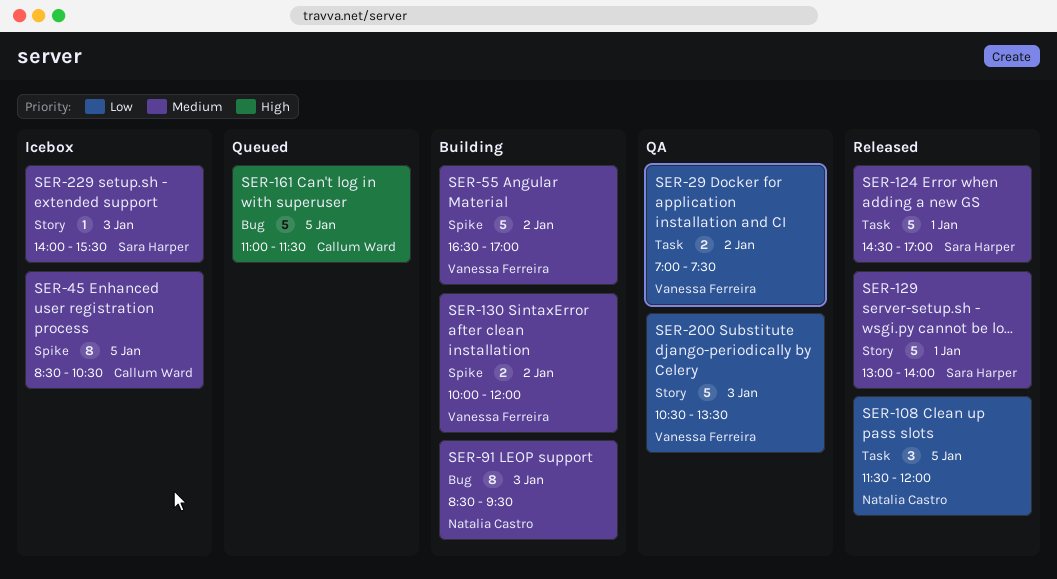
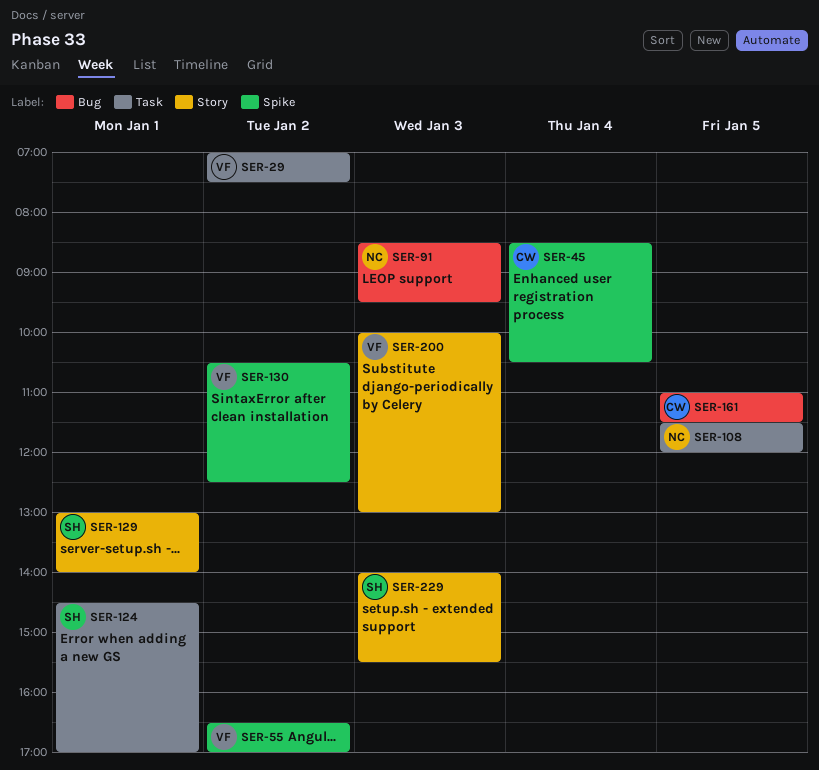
SER-45, day: Jan 5 -> Jan 4
SER-130, begins: 10:00 -> 10:30
SER-130, ends: 12:00 -> 12:30
SER-200, begins: 10:30 -> 10:00
SER-200, ends: 13:30 -> 13:00

